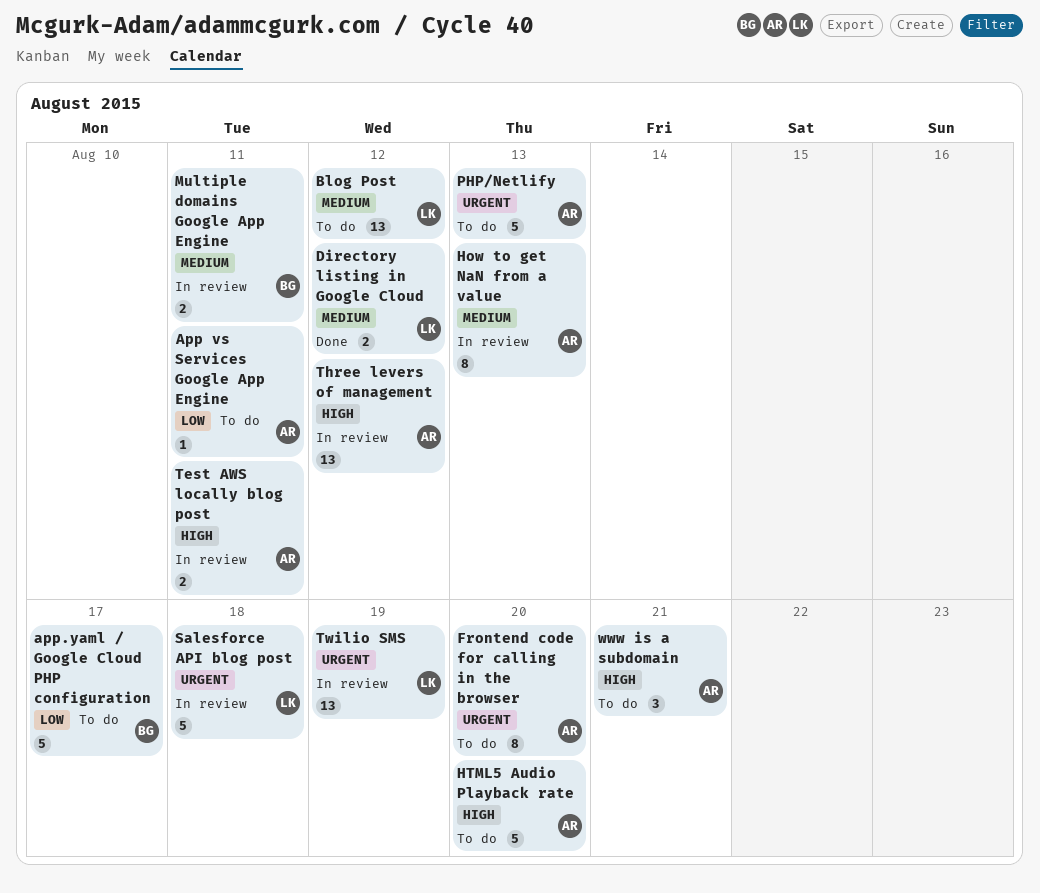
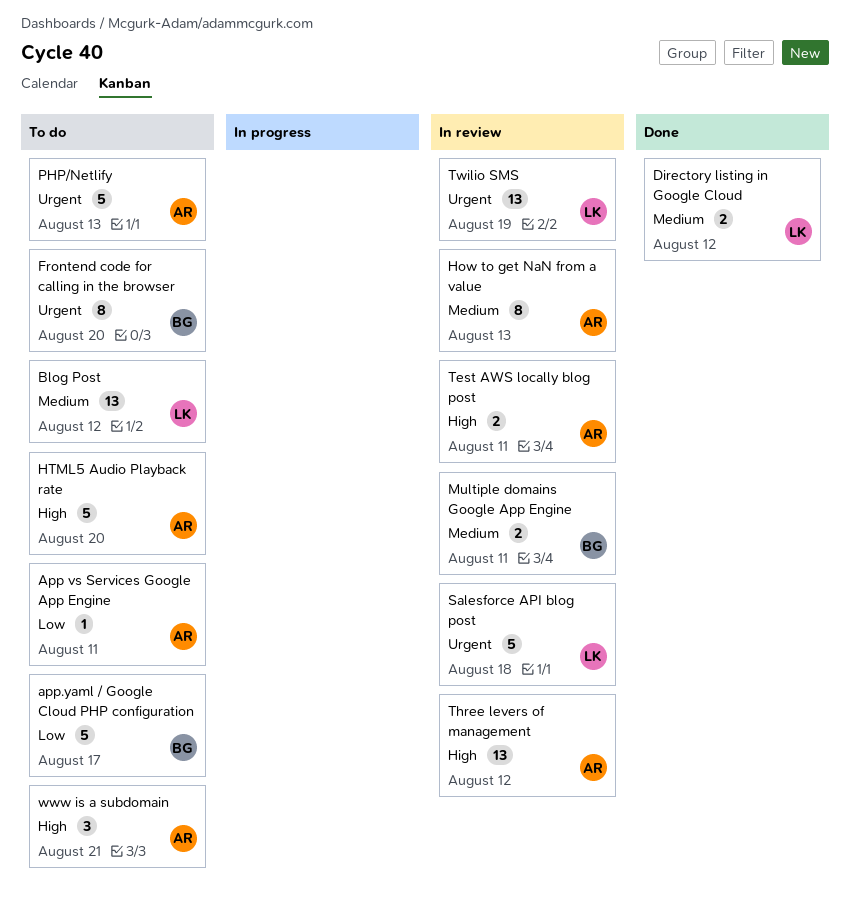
Frontend code for calling in the browser, owner: AR -> BG

